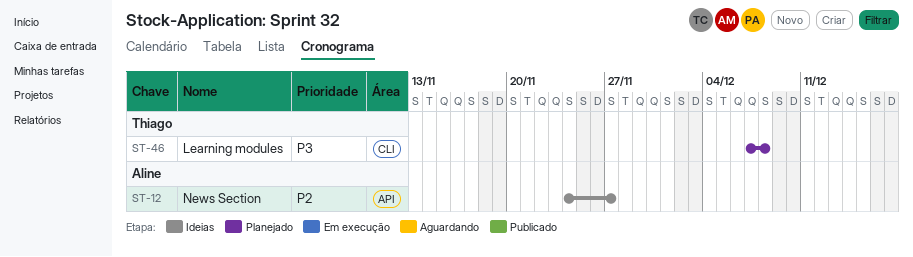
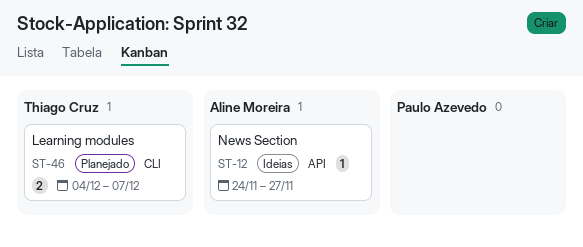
ST-46, start: Dec 7 -> Dec 4
ST-46, due: Dec 8 -> Dec 7

